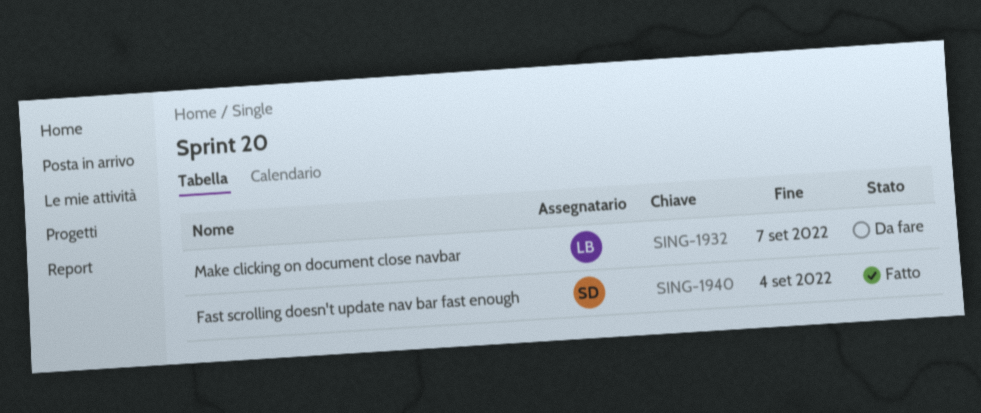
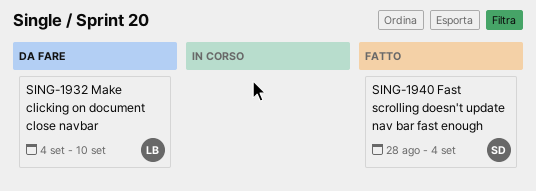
SING-1932, due: Sep 7 -> Sep 10

